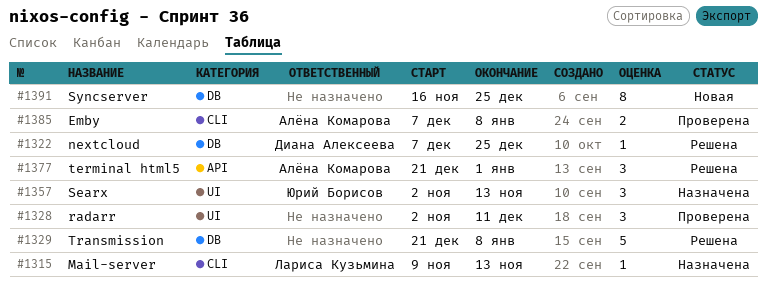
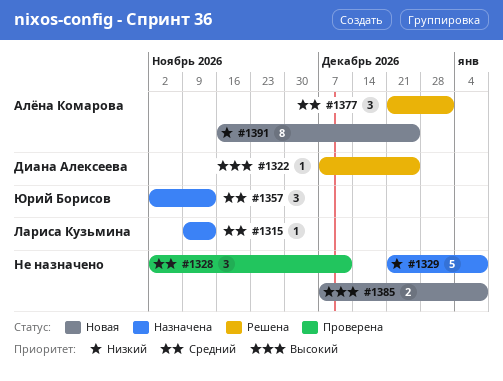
#1329, status: Решена -> Назначена
#1385, status: Проверена -> Новая
#1385, owner: Алёна Комарова -> none
#1391, owner: none -> Алёна Комарова

